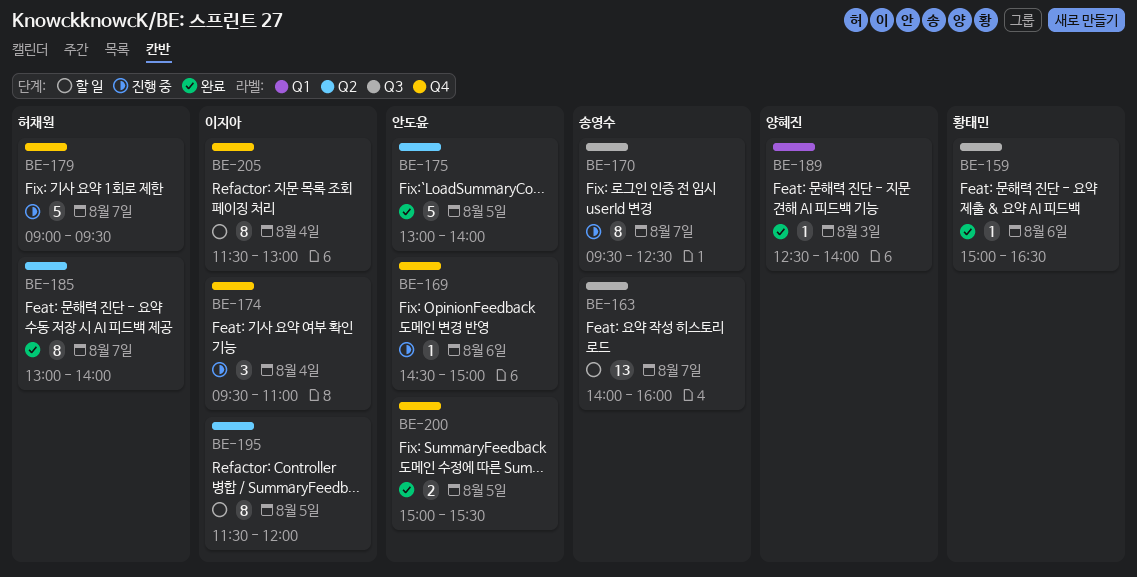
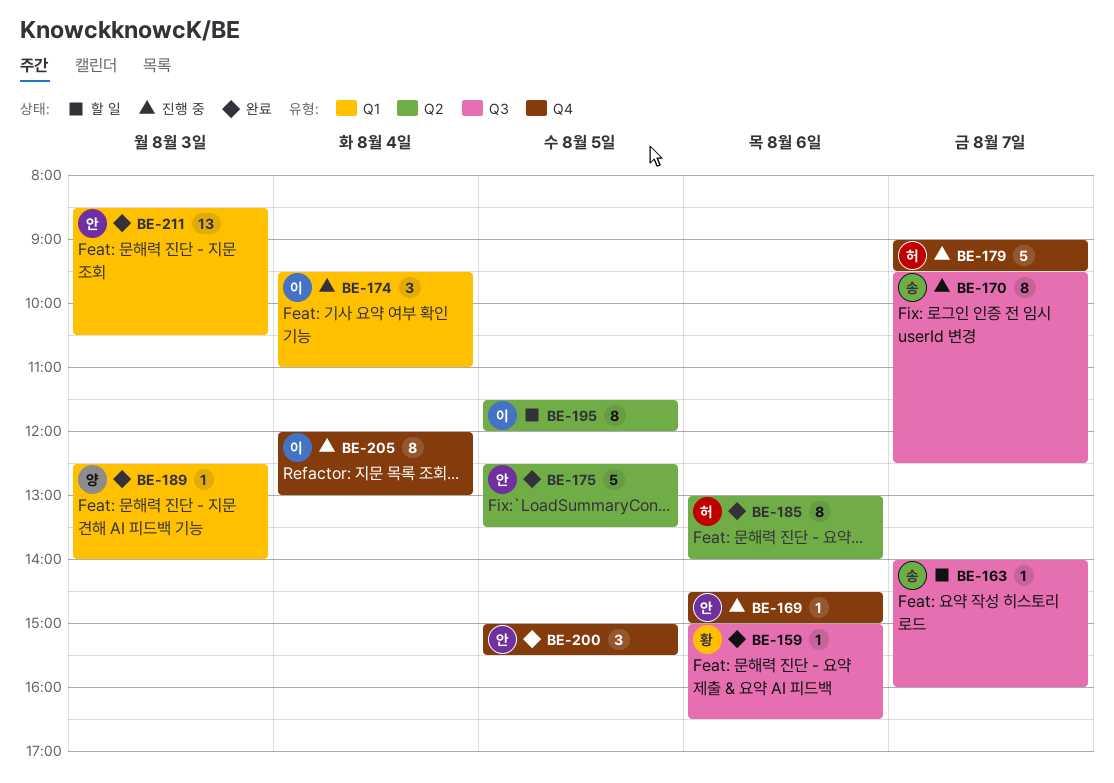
BE-163, estimate: 13 -> 1
BE-174, label: Q4 -> Q1
BE-175, begins: 13:00 -> 12:30
BE-175, ends: 14:00 -> 13:30
BE-185, day: Aug 7 -> Aug 6
BE-200, estimate: 2 -> 3
BE-205, status: 할 일 -> 진행 중
BE-205, begins: 11:30 -> 12:00
BE-211: none -> present

